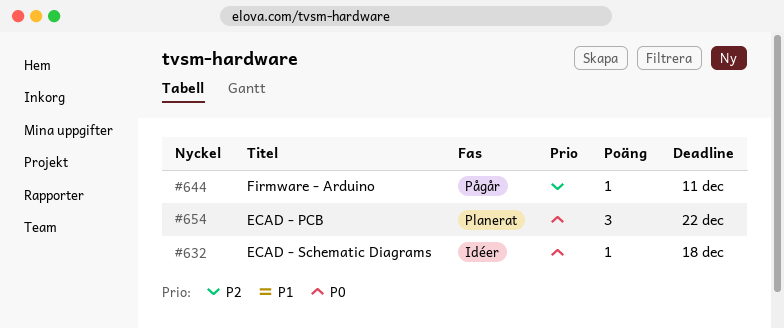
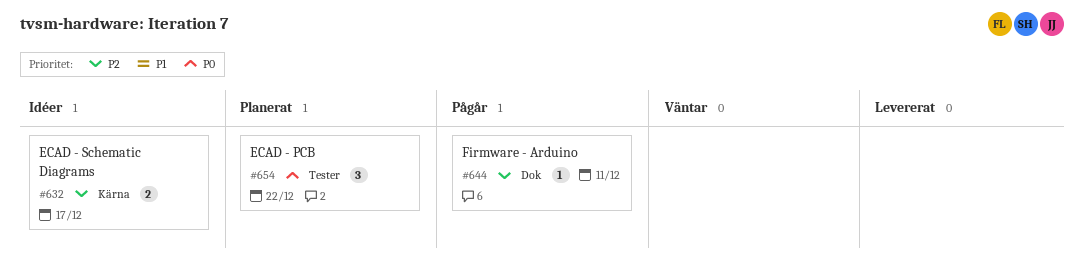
#632, priority: P0 -> P2
#632, estimate: 1 -> 2
#632, due: Dec 18 -> Dec 17

